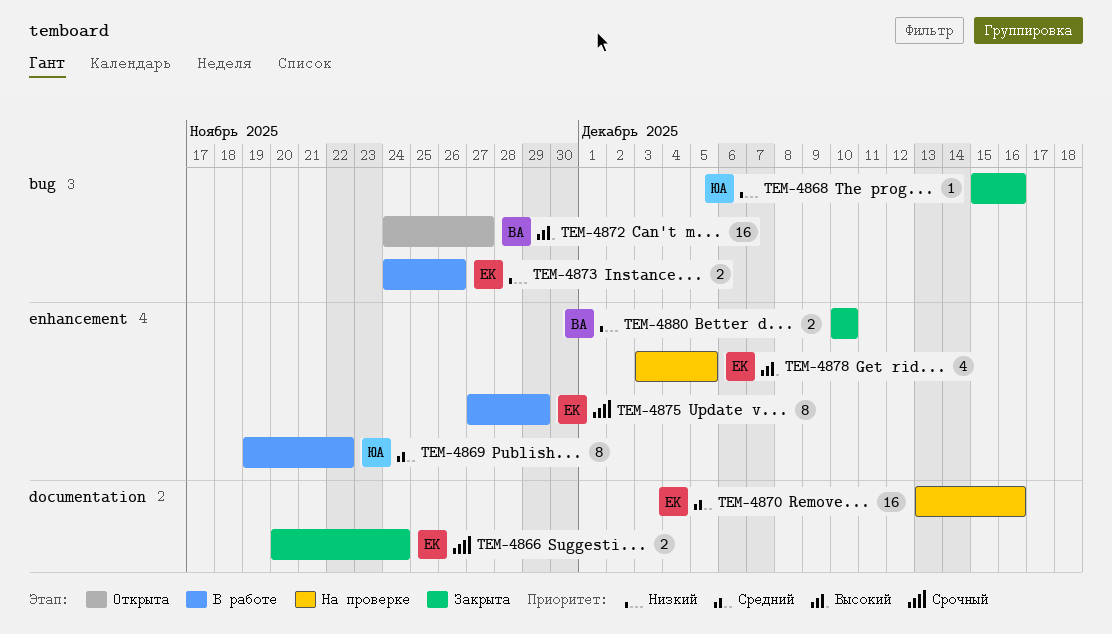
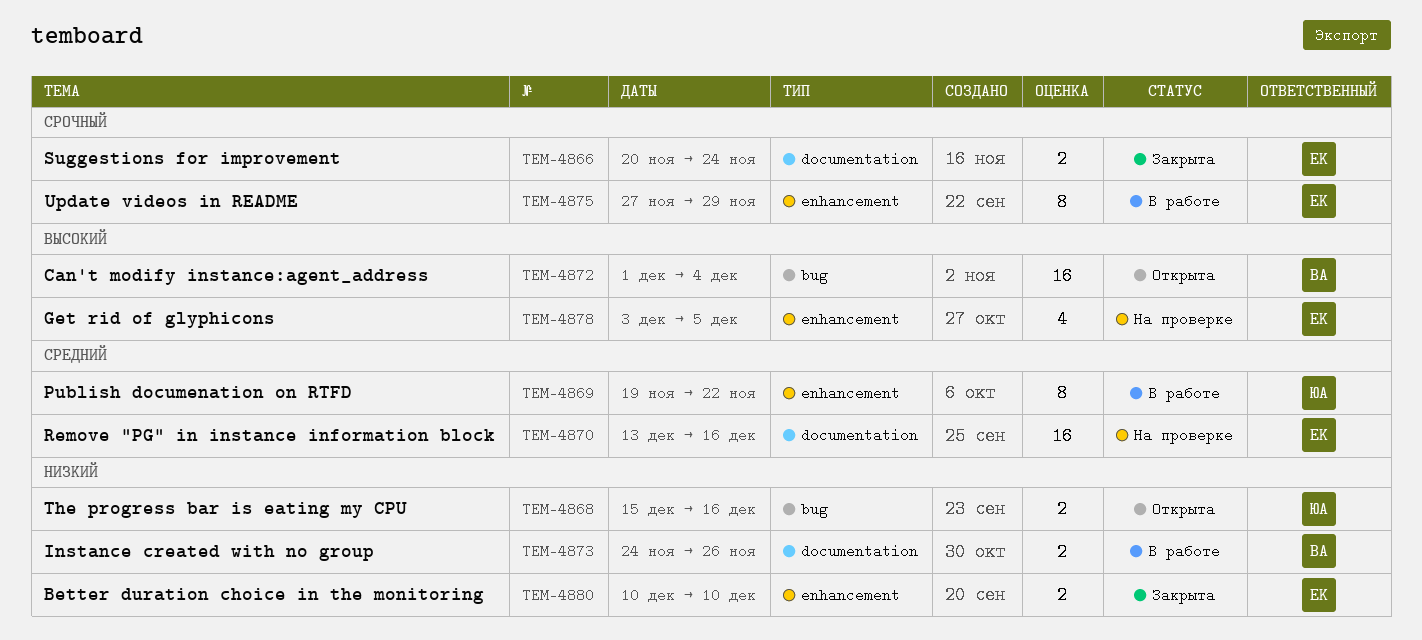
TEM-4868, status: Закрыта -> Открыта
TEM-4868, estimate: 1 -> 2
TEM-4872, start: Nov 24 -> Dec 1
TEM-4872, due: Nov 27 -> Dec 4
TEM-4873, owner: ЕК -> ВА
TEM-4873, label: bug -> documentation
TEM-4880, owner: ВА -> ЕК

